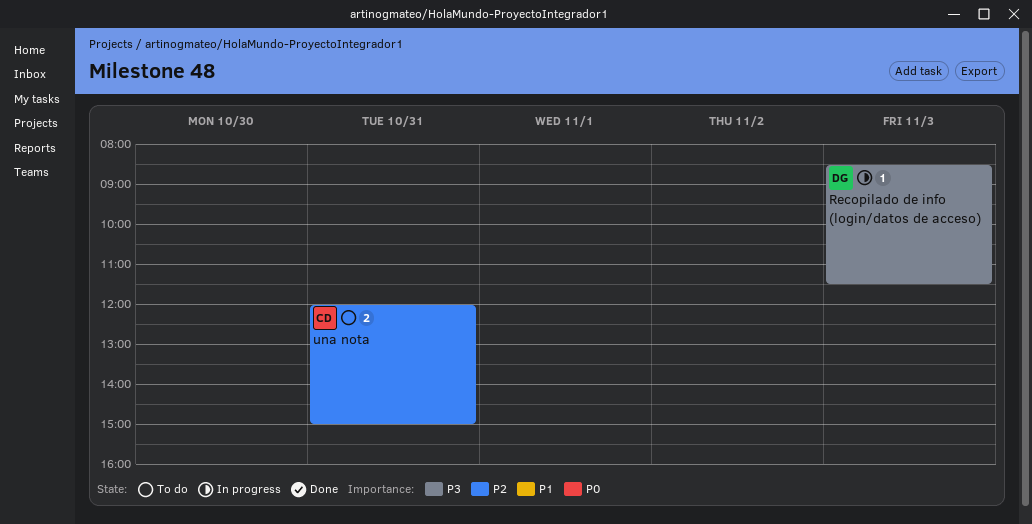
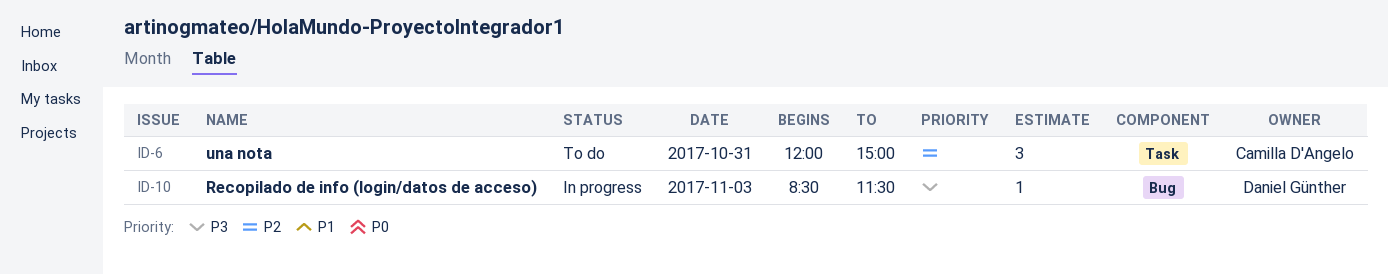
una nota, estimate: 2 -> 3

